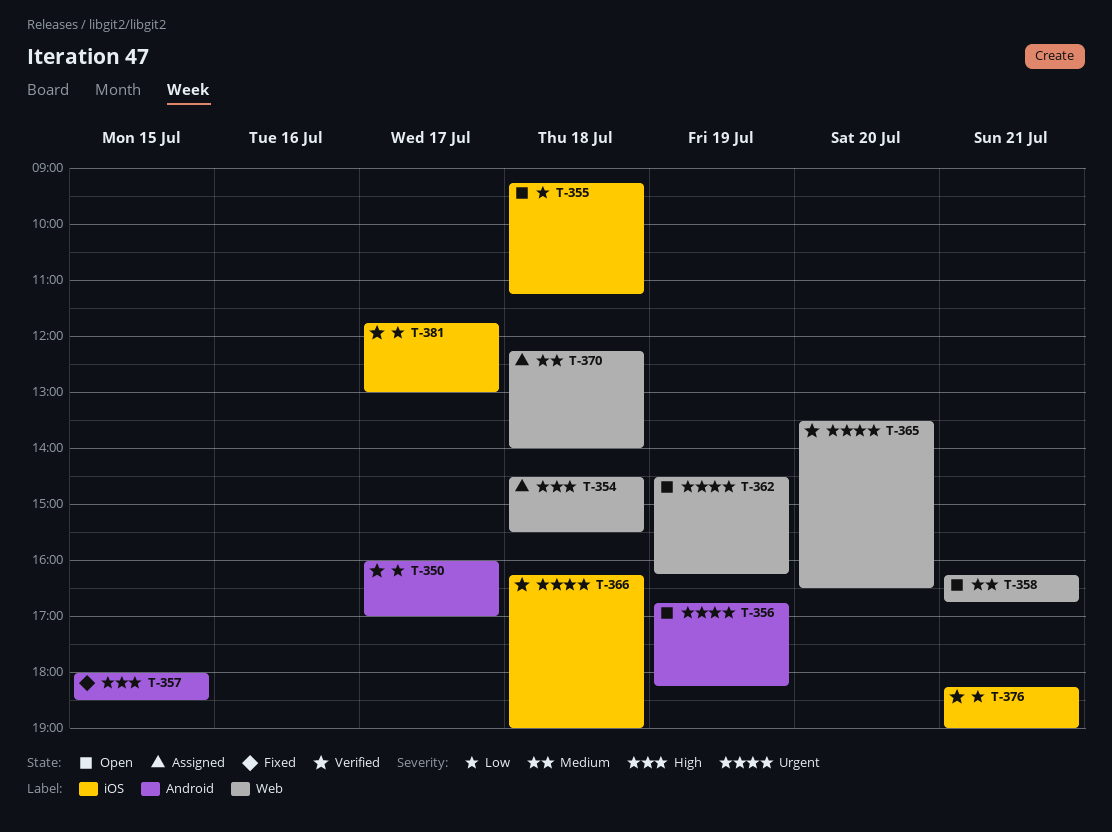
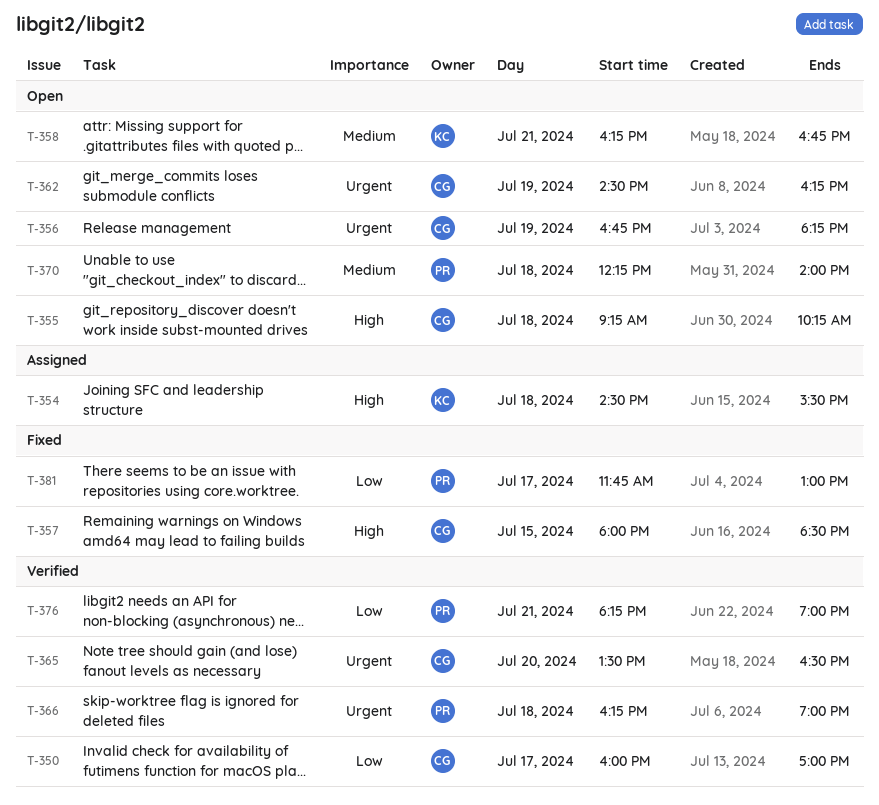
T-355, priority: Low -> High
T-355, ends: 11:15 -> 10:15
T-370, status: Assigned -> Open
T-381, status: Verified -> Fixed

